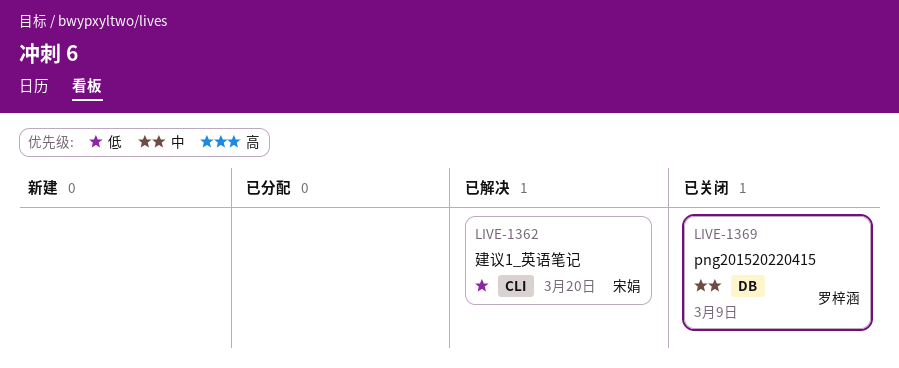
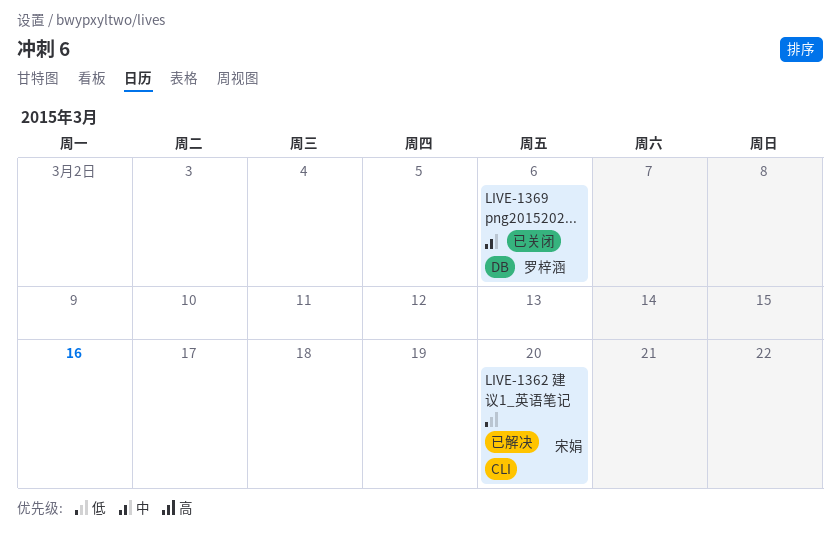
LIVE-1369, due: Mar 9 -> Mar 6

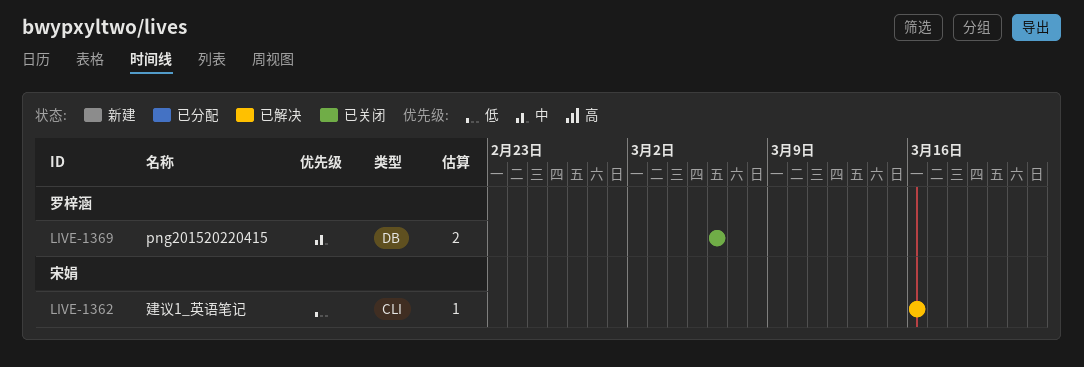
LIVE-1362, due: Mar 20 -> Mar 16

